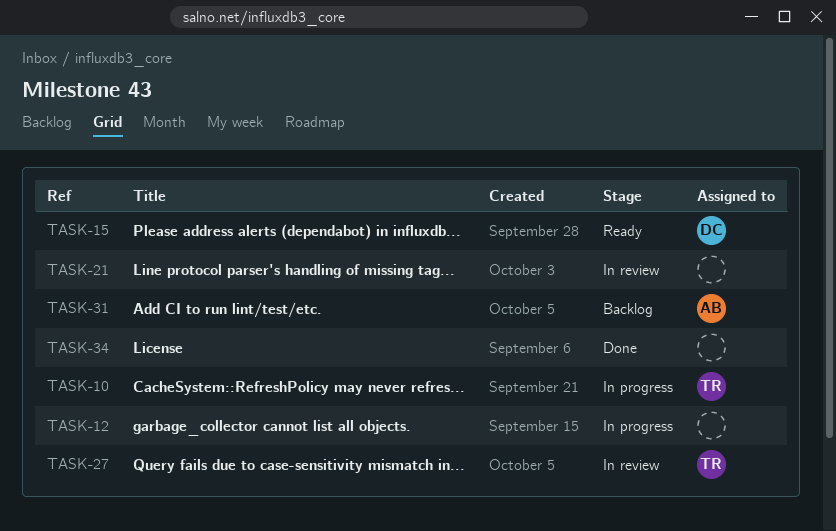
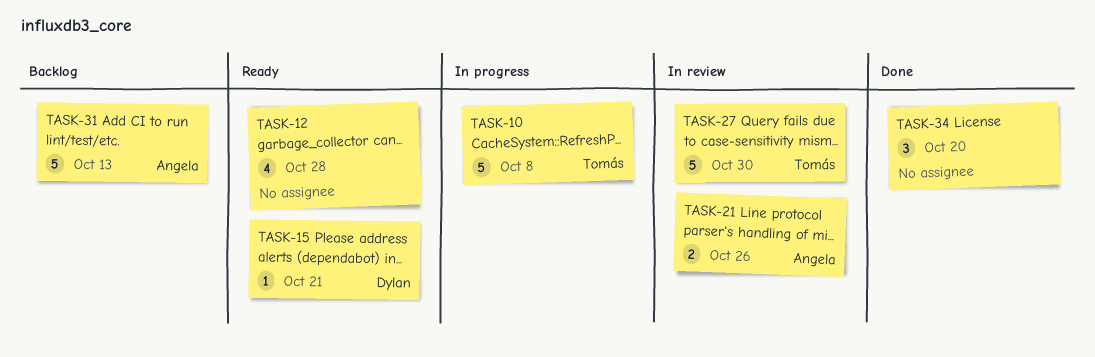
TASK-12, status: In progress -> Ready
TASK-21, owner: none -> Angela

